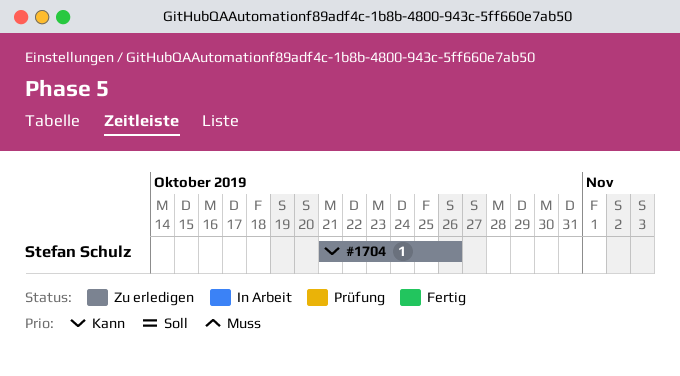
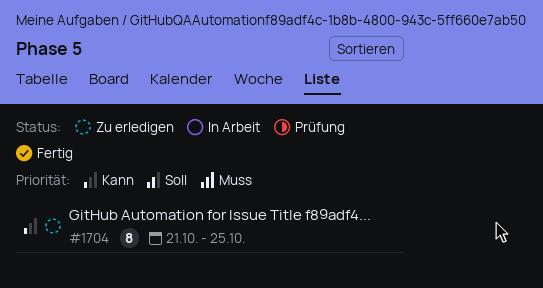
#1704, estimate: 1 -> 8
#1704, due: Oct 26 -> Oct 25

